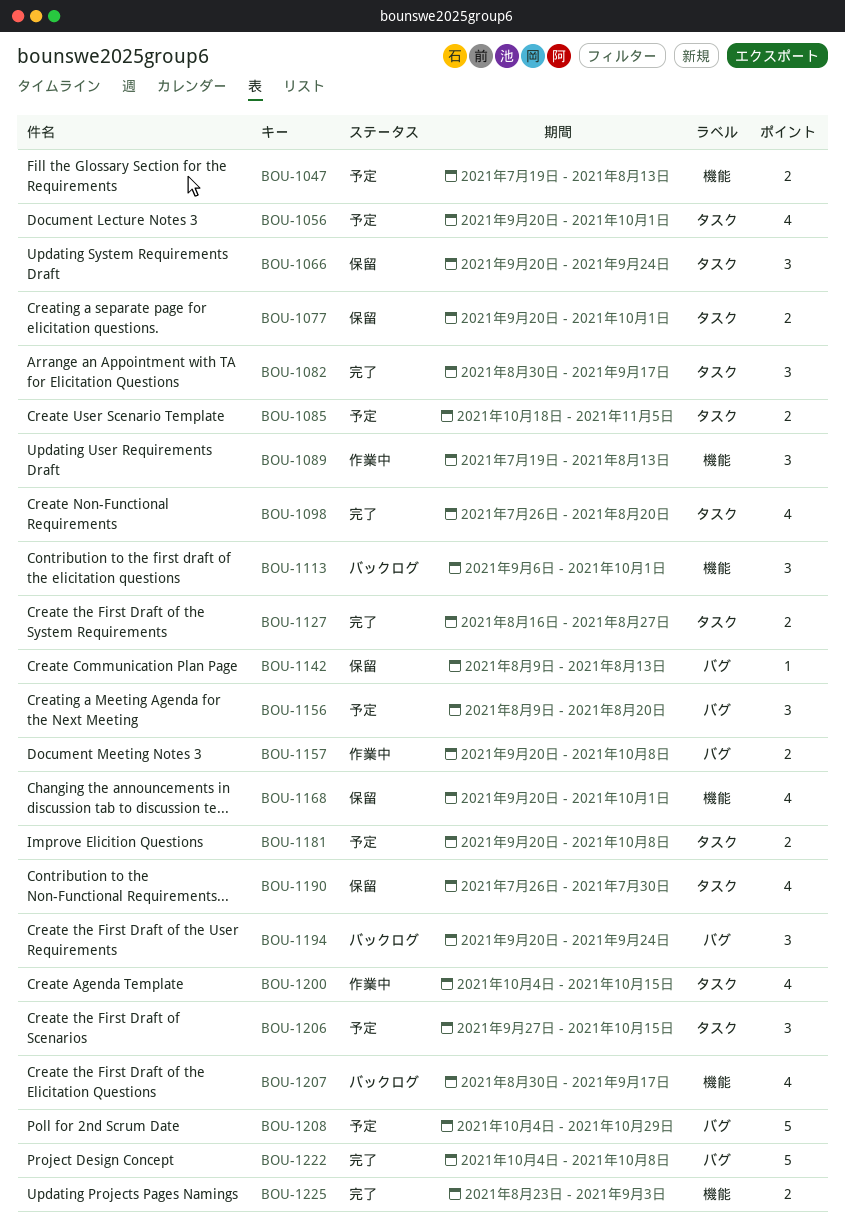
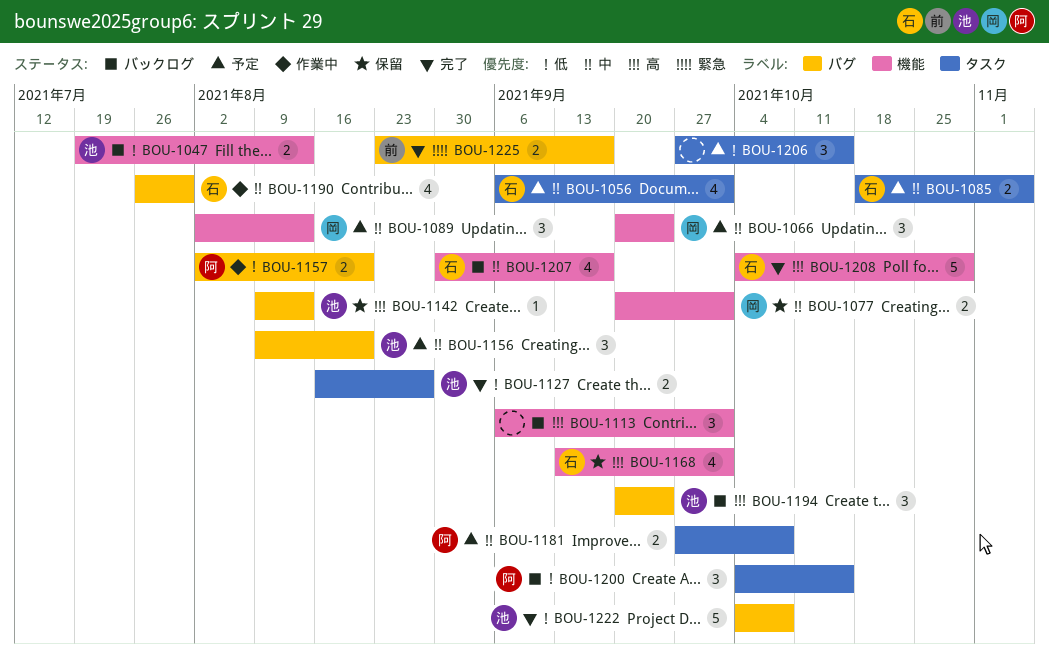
BOU-1047, status: 予定 -> バックログ
BOU-1056, start: Sep 20 -> Sep 6
BOU-1066, status: 保留 -> 予定
BOU-1066, label: タスク -> 機能
BOU-1077, label: タスク -> 機能
BOU-1082: present -> none
BOU-1089, status: 作業中 -> 予定
BOU-1089, start: Jul 19 -> Aug 2
BOU-1098: present -> none
BOU-1157, start: Sep 20 -> Aug 2
BOU-1157, due: Oct 8 -> Aug 20
BOU-1168, start: Sep 20 -> Sep 13
BOU-1181, start: Sep 20 -> Sep 27
BOU-1190, status: 保留 -> 作業中
BOU-1190, label: タスク -> バグ
BOU-1200, status: 作業中 -> バックログ
BOU-1200, estimate: 4 -> 3
BOU-1208, status: 予定 -> 完了
BOU-1208, label: バグ -> 機能
BOU-1225, label: 機能 -> バグ
BOU-1225, due: Sep 3 -> Sep 17

